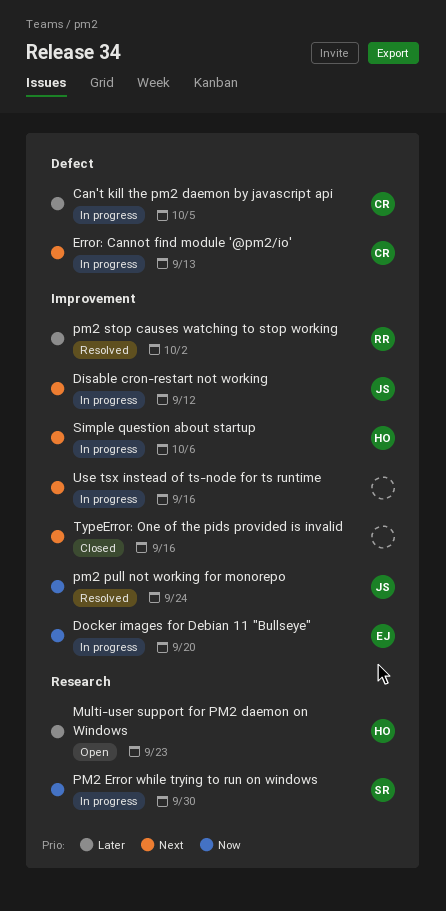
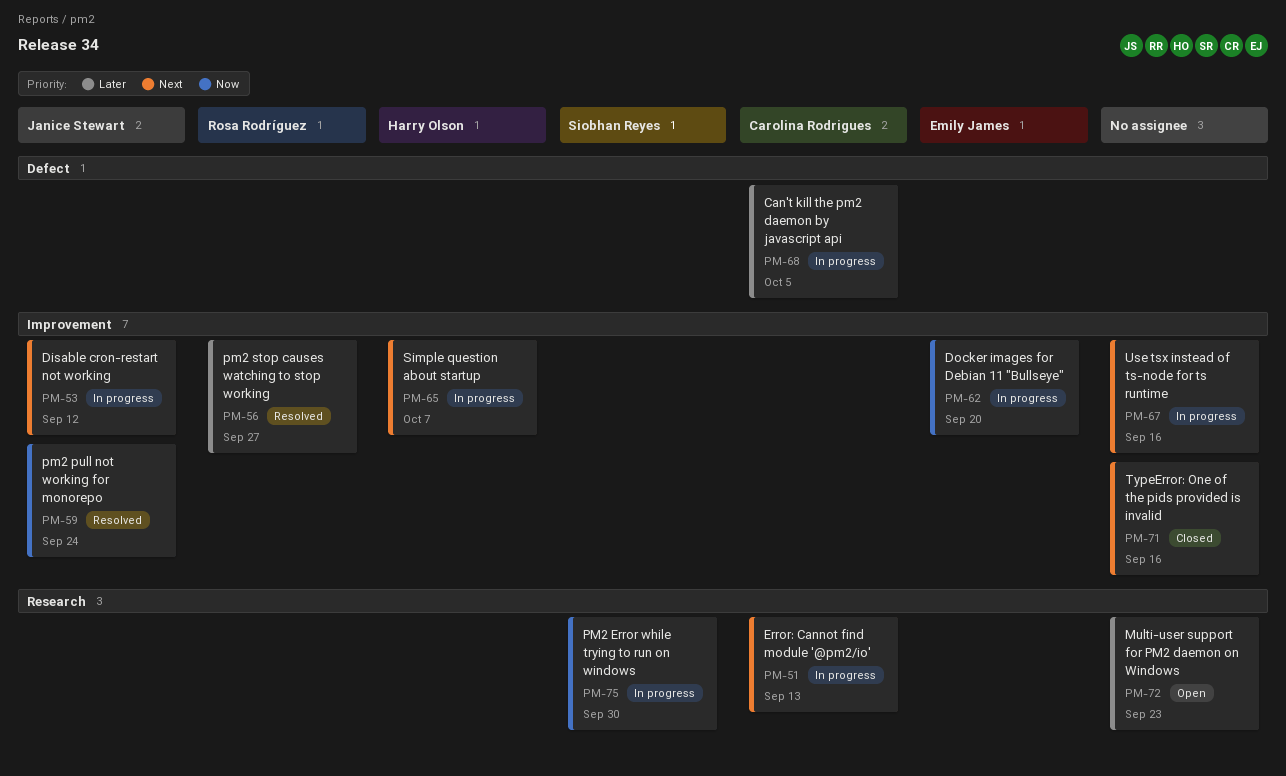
Error: Cannot find module '@pm2/io', label: Defect -> Research
Multi-user support for PM2 daemon on Windows, owner: Harry Olson -> none
pm2 stop causes watching to stop working, due: Oct 2 -> Sep 27
Simple question about startup, due: Oct 6 -> Oct 7

